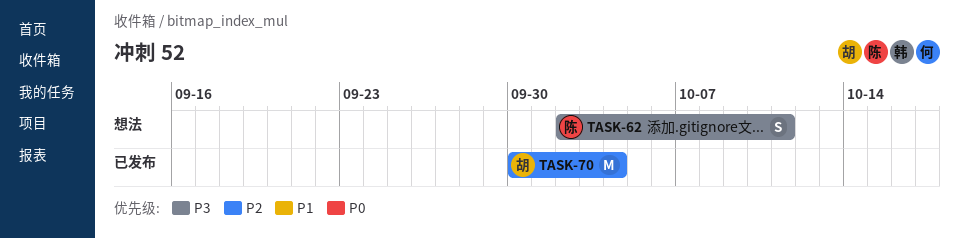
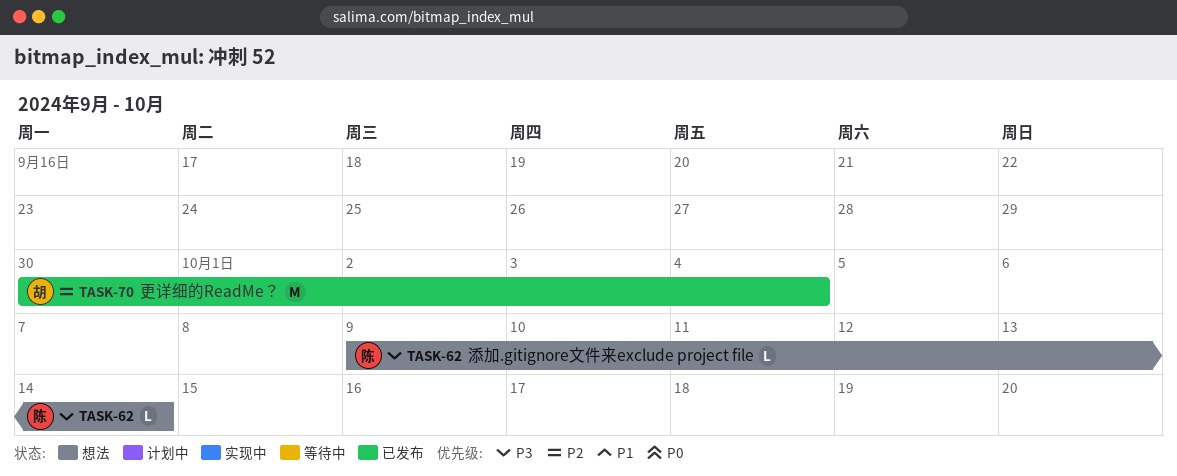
TASK-62, estimate: S -> L
TASK-62, start: Oct 2 -> Oct 9
TASK-62, due: Oct 11 -> Oct 14

